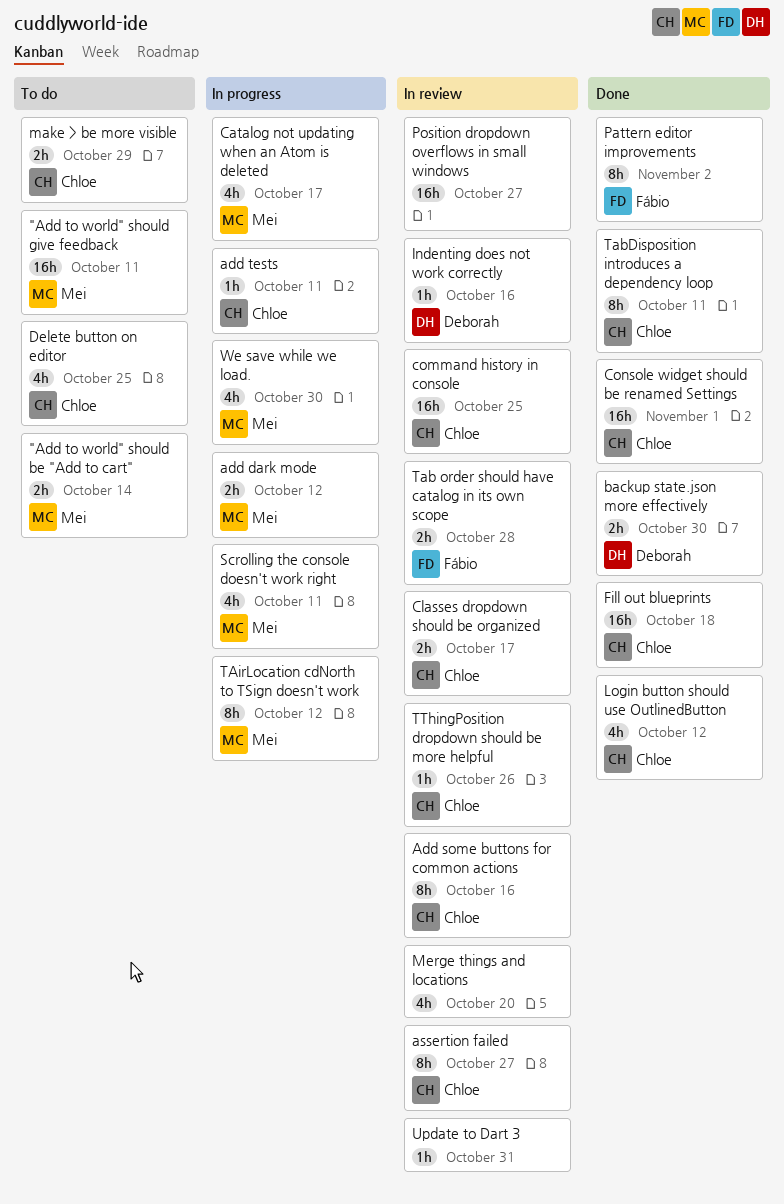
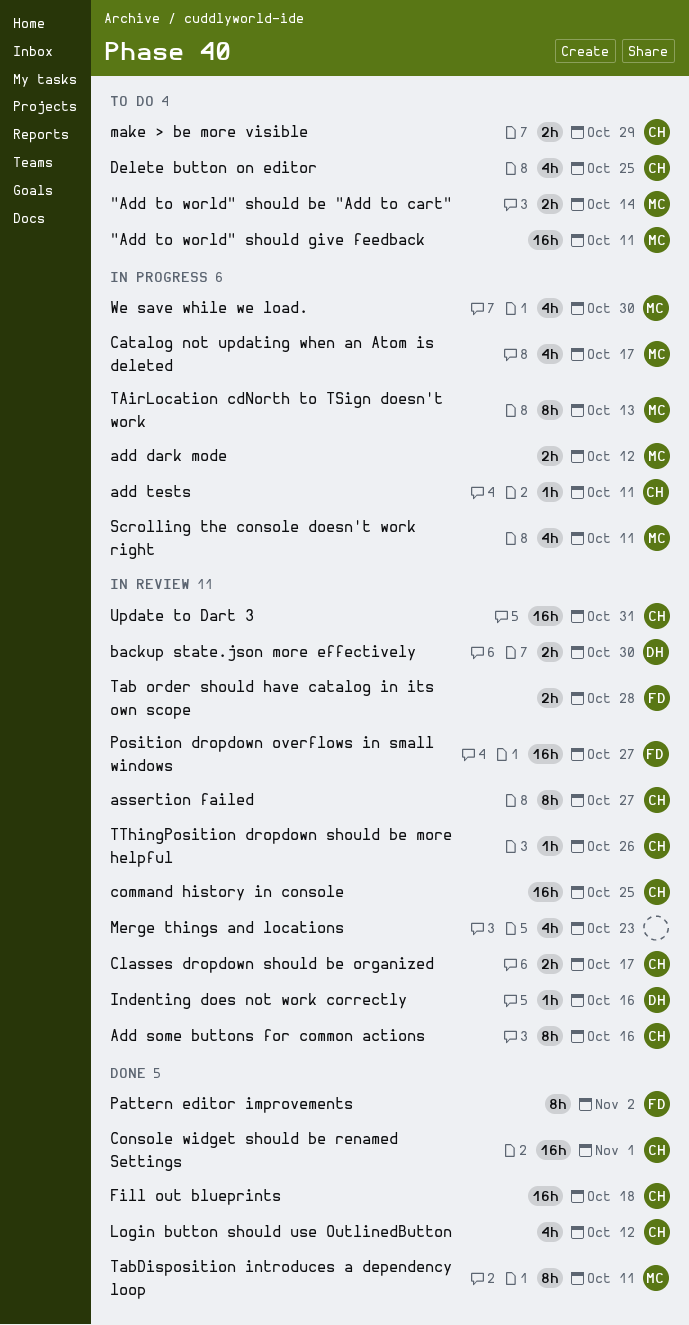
backup state.json more effectively, status: Done -> In review
Merge things and locations, due: Oct 20 -> Oct 23
Position dropdown overflows in small windows, owner: none -> Fábio
TabDisposition introduces a dependency loop, owner: Chloe -> Mei
TAirLocation cdNorth to TSign doesn't work, due: Oct 12 -> Oct 13
Update to Dart 3, owner: none -> Chloe
Update to Dart 3, estimate: 1h -> 16h

